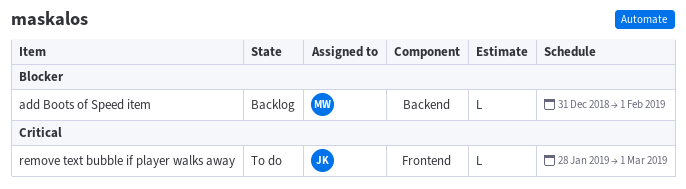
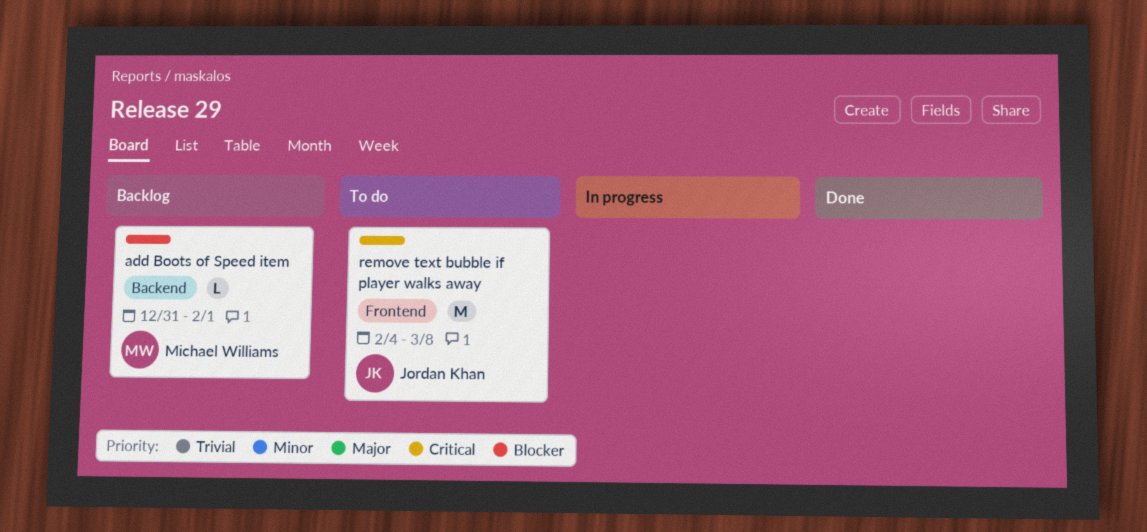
remove text bubble if player walks away, estimate: L -> M
remove text bubble if player walks away, start: Jan 28 -> Feb 4
remove text bubble if player walks away, due: Mar 1 -> Mar 8

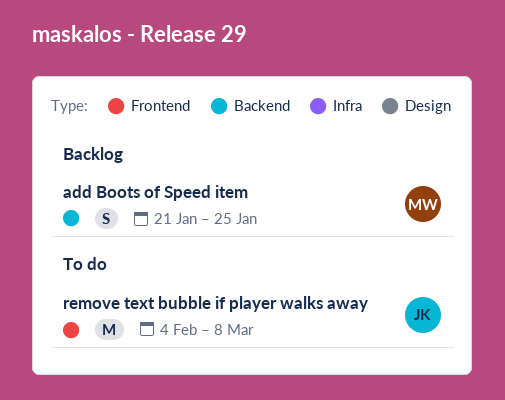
add Boots of Speed item, estimate: L -> S
add Boots of Speed item, start: Dec 31 -> Jan 21
add Boots of Speed item, due: Feb 1 -> Jan 25

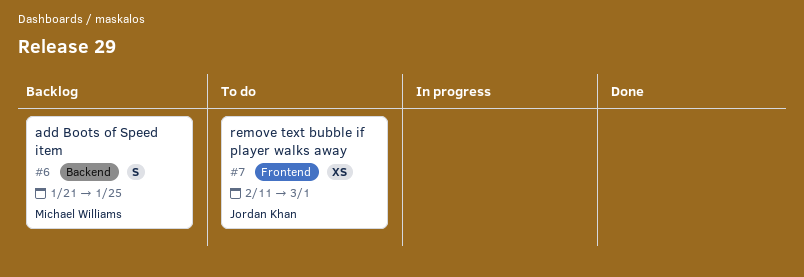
remove text bubble if player walks away, estimate: M -> XS
remove text bubble if player walks away, start: Feb 4 -> Feb 11
remove text bubble if player walks away, due: Mar 8 -> Mar 1

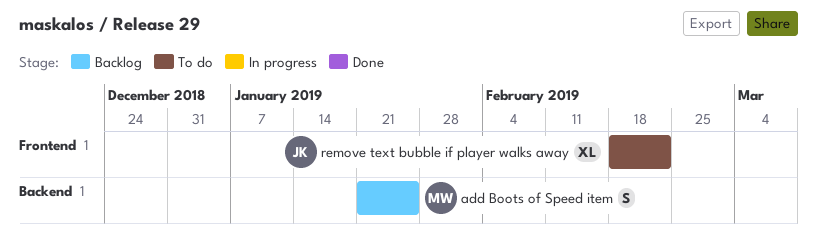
remove text bubble if player walks away, estimate: XS -> XL
remove text bubble if player walks away, start: Feb 11 -> Feb 18
remove text bubble if player walks away, due: Mar 1 -> Feb 22

